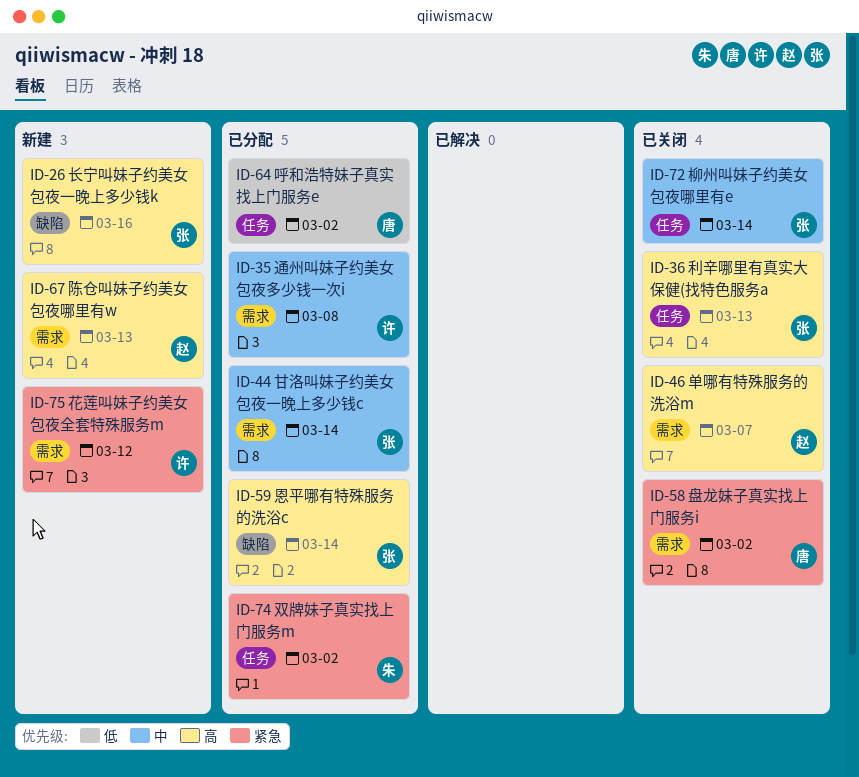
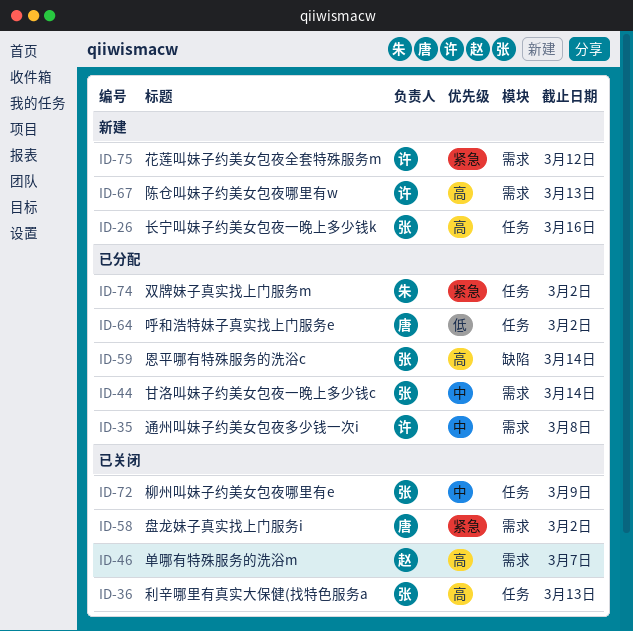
ID-26, label: 缺陷 -> 任务
ID-67, owner: 赵 -> 许
ID-72, due: Mar 14 -> Mar 9

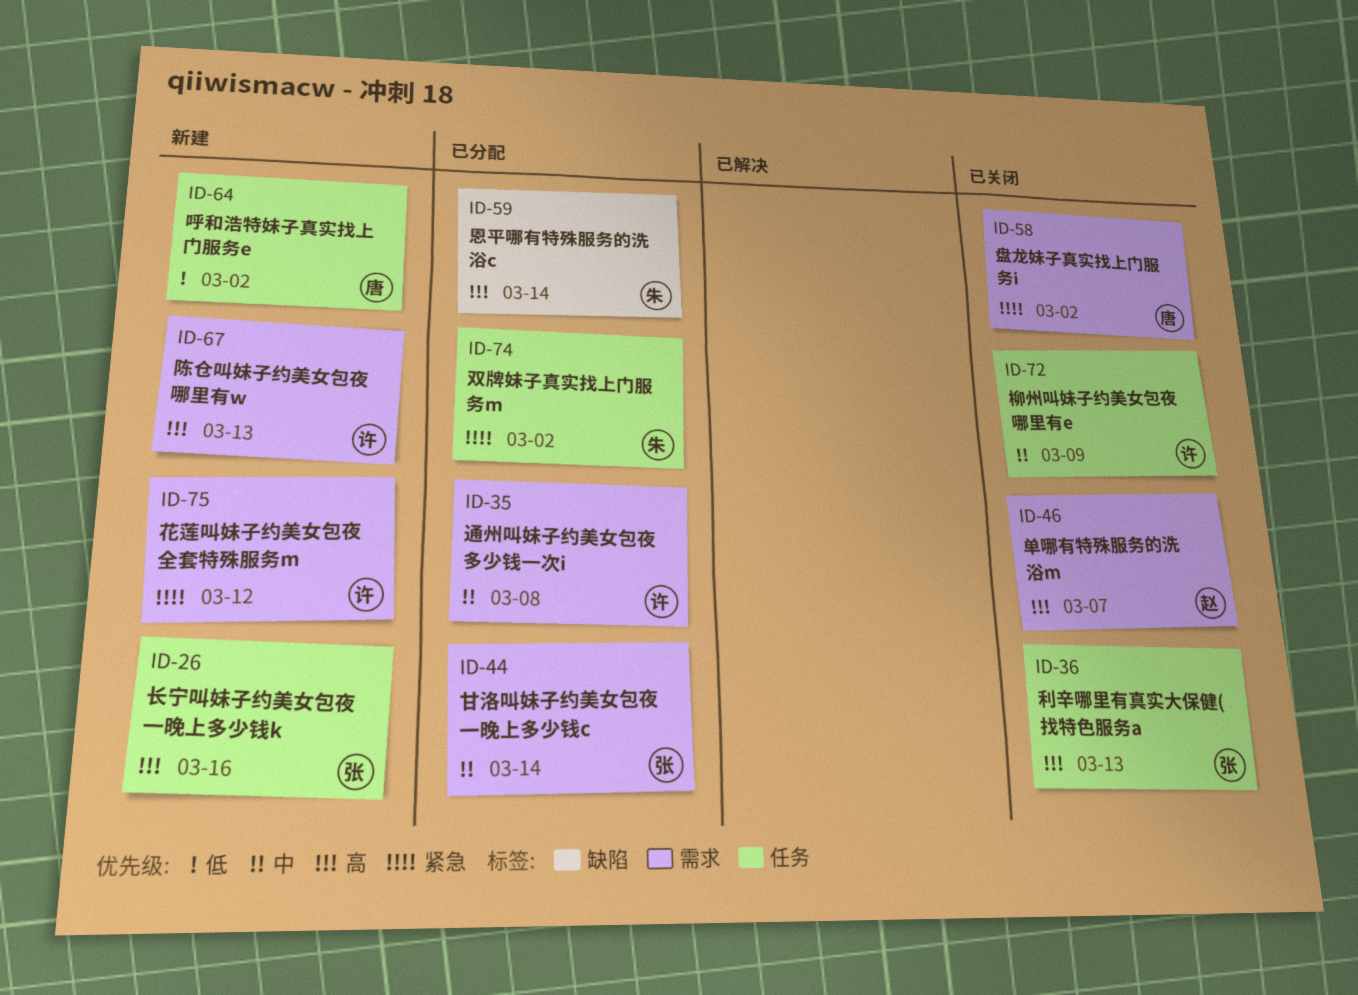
ID-59, owner: 张 -> 朱
ID-64, status: 已分配 -> 新建
ID-72, owner: 张 -> 许

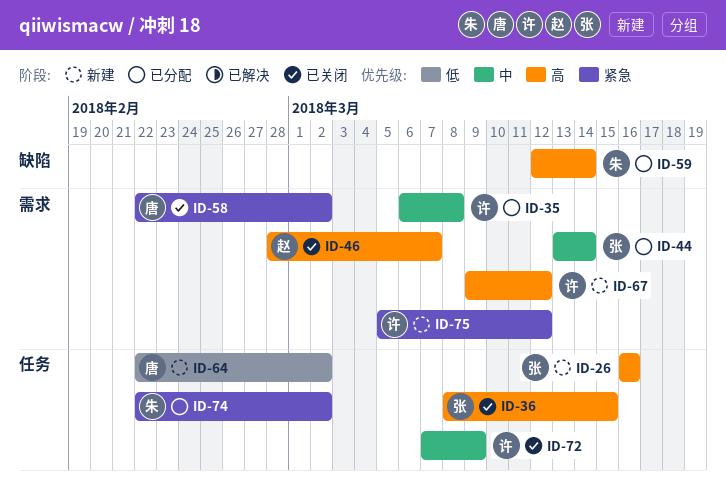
ID-36, due: Mar 13 -> Mar 15
ID-67, due: Mar 13 -> Mar 12

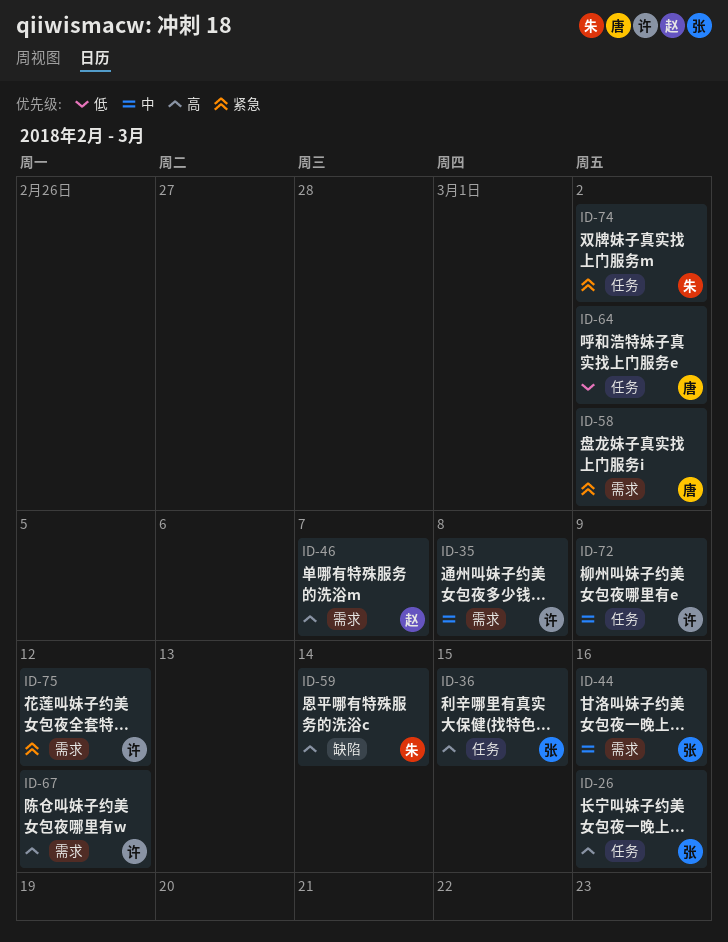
ID-44, due: Mar 14 -> Mar 16

